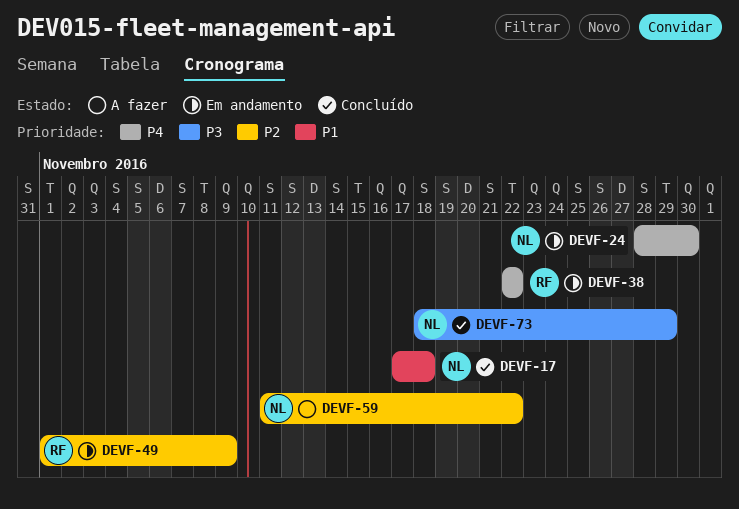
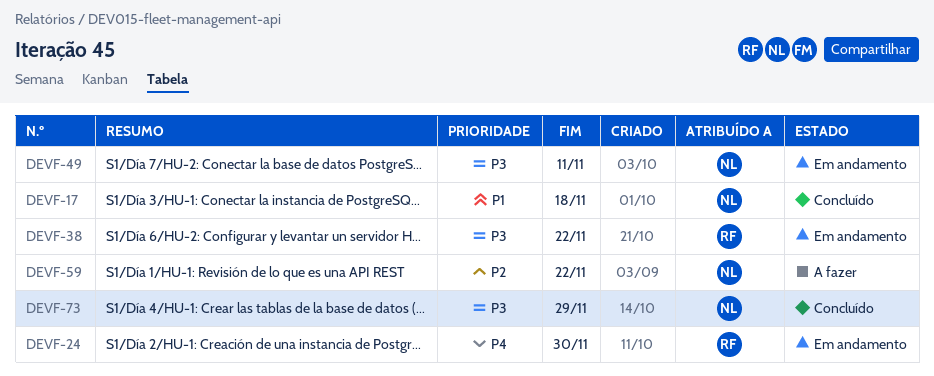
DEVF-24, owner: NL -> RF
DEVF-38, priority: P4 -> P3
DEVF-49, owner: RF -> NL
DEVF-49, priority: P2 -> P3
DEVF-49, due: Nov 9 -> Nov 11

